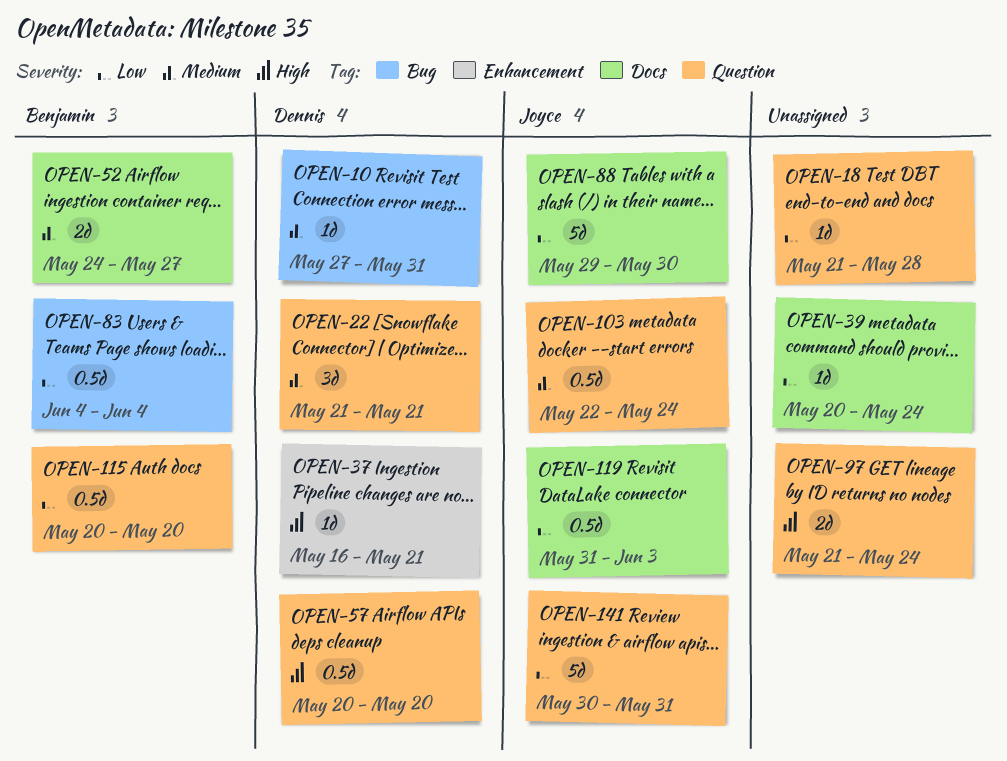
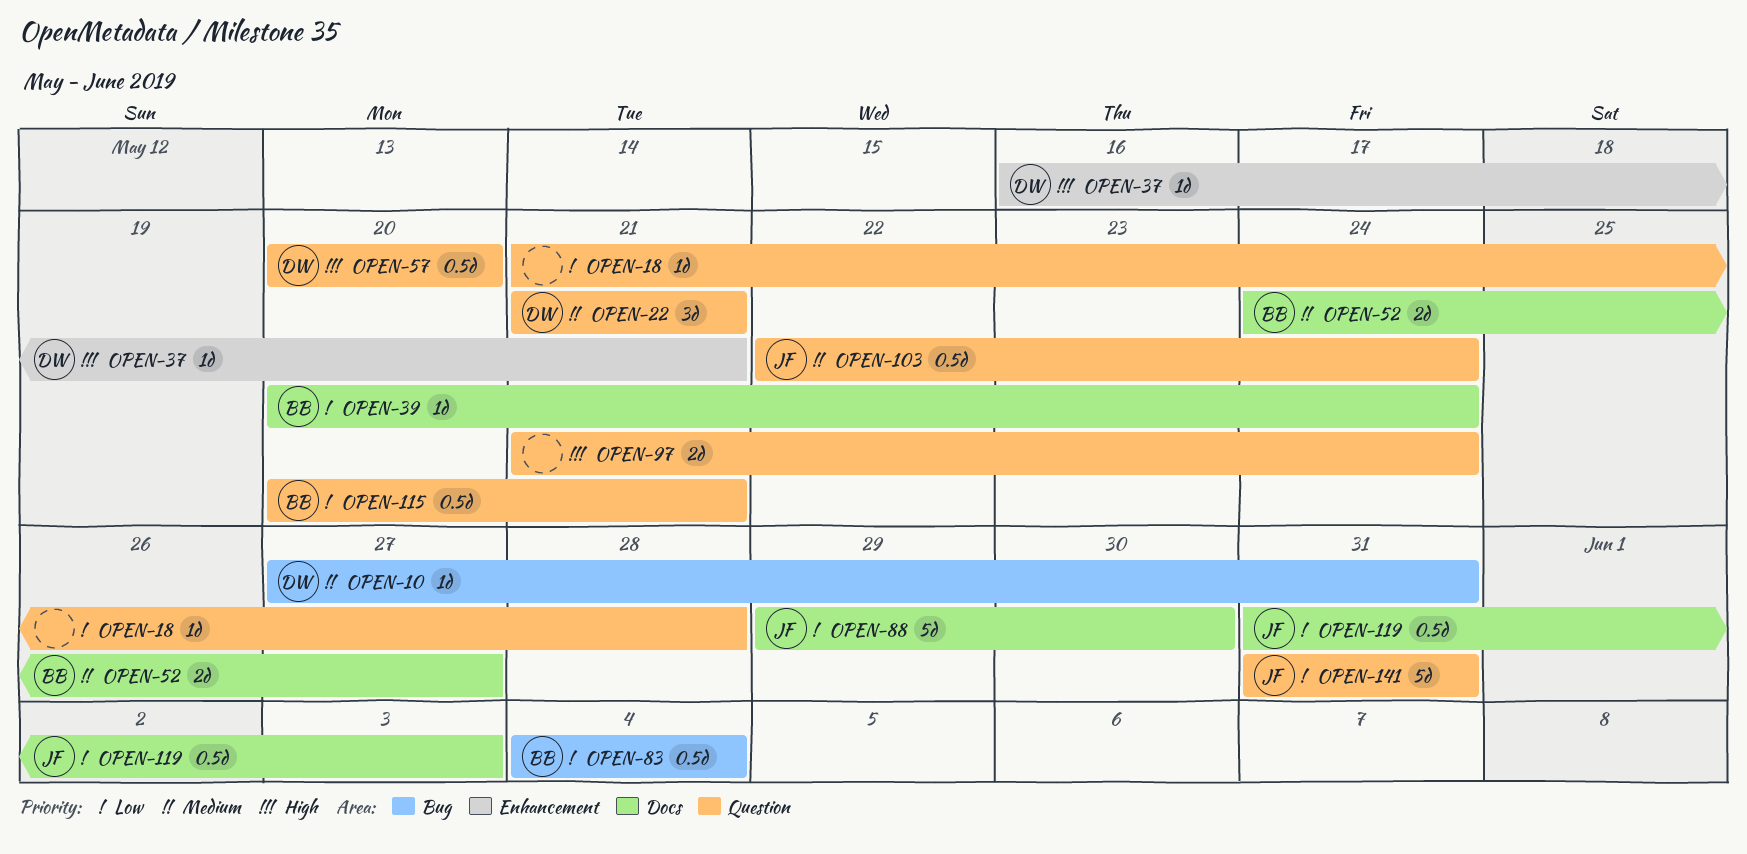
OPEN-39, owner: none -> Benjamin
OPEN-115, due: May 20 -> May 21
OPEN-141, start: May 30 -> May 31

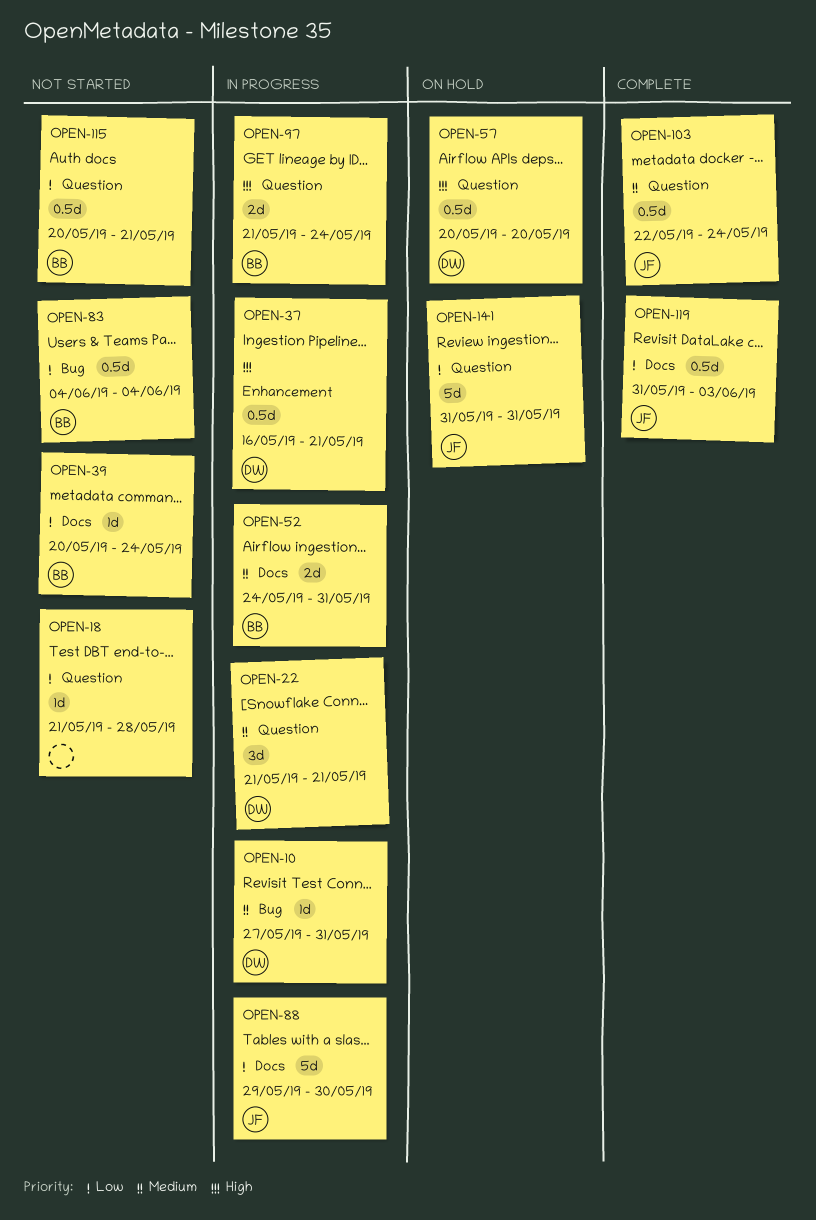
OPEN-37, estimate: 1d -> 0.5d
OPEN-52, due: May 27 -> May 31
OPEN-97, owner: none -> BB

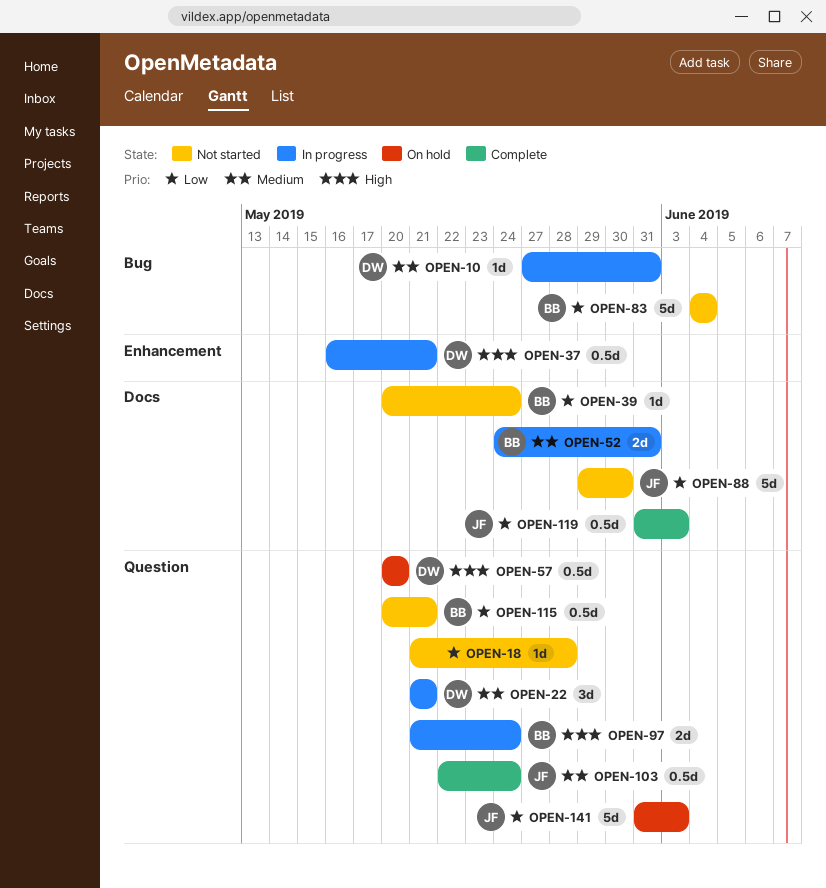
OPEN-83, estimate: 0.5d -> 5d
OPEN-88, status: In progress -> Not started
OPEN-141, due: May 31 -> Jun 3

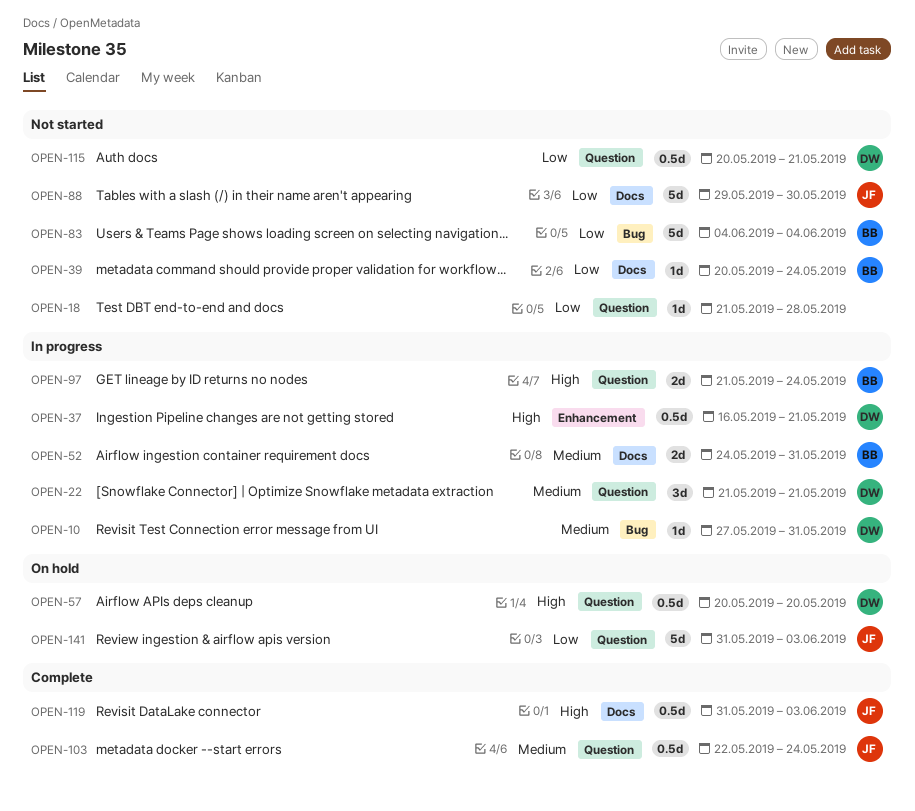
OPEN-115, owner: BB -> DW
OPEN-119, priority: Low -> High

